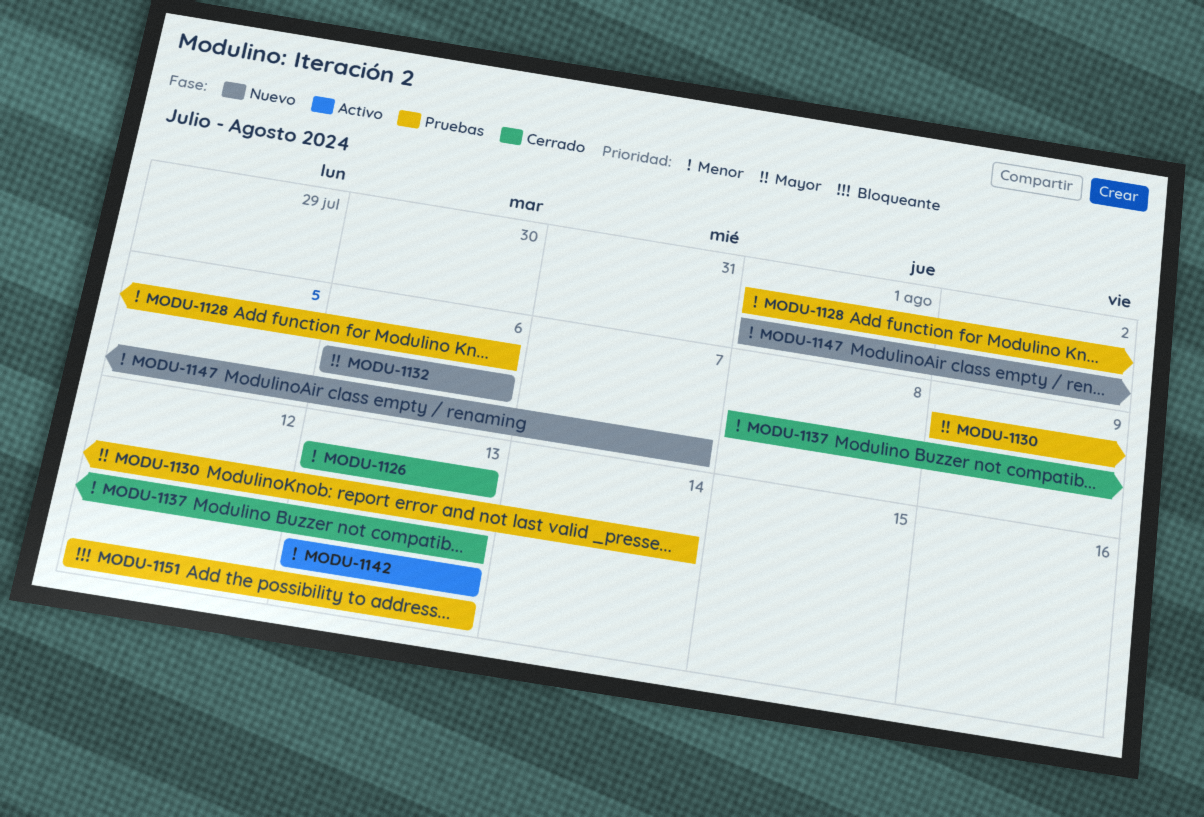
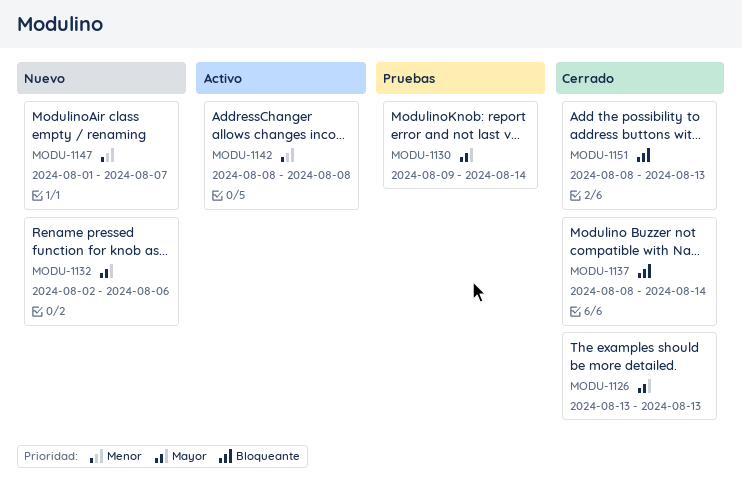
MODU-1126, priority: Menor -> Mayor
MODU-1128: present -> none
MODU-1132, start: Aug 6 -> Aug 2
MODU-1137, priority: Menor -> Bloqueante
MODU-1137, due: Aug 13 -> Aug 14
MODU-1142, start: Aug 13 -> Aug 8
MODU-1142, due: Aug 13 -> Aug 8
MODU-1151, status: Pruebas -> Cerrado
MODU-1151, start: Aug 12 -> Aug 8

